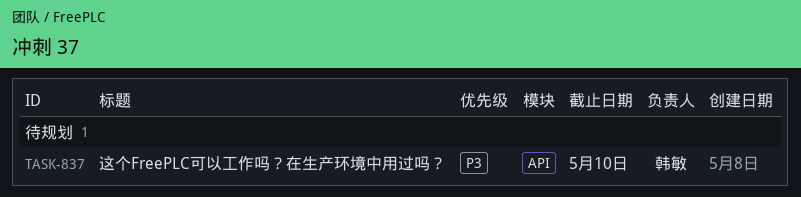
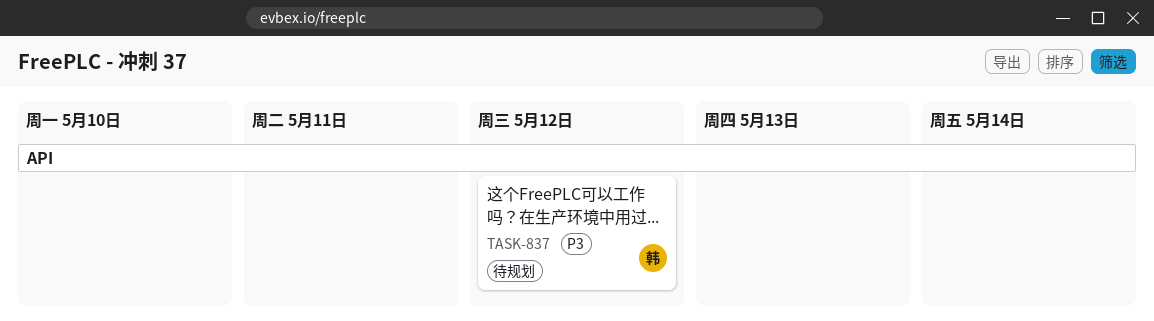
TASK-837, due: May 10 -> May 12

